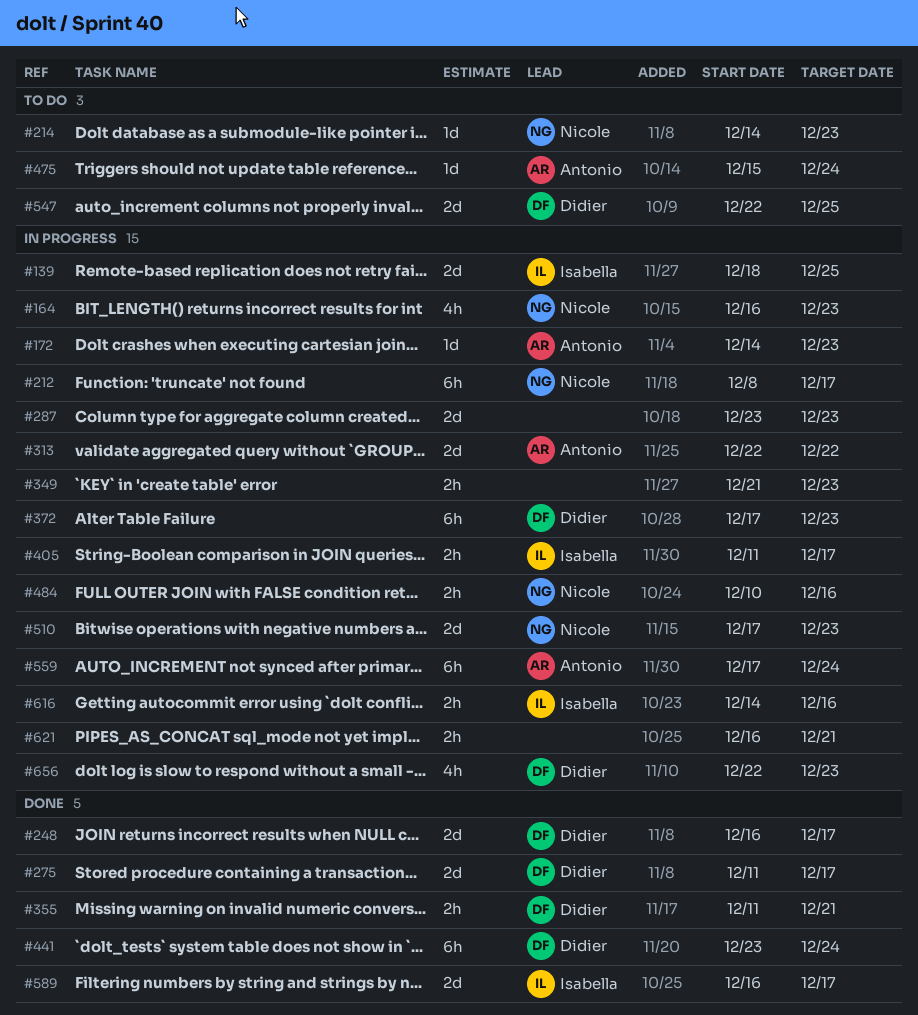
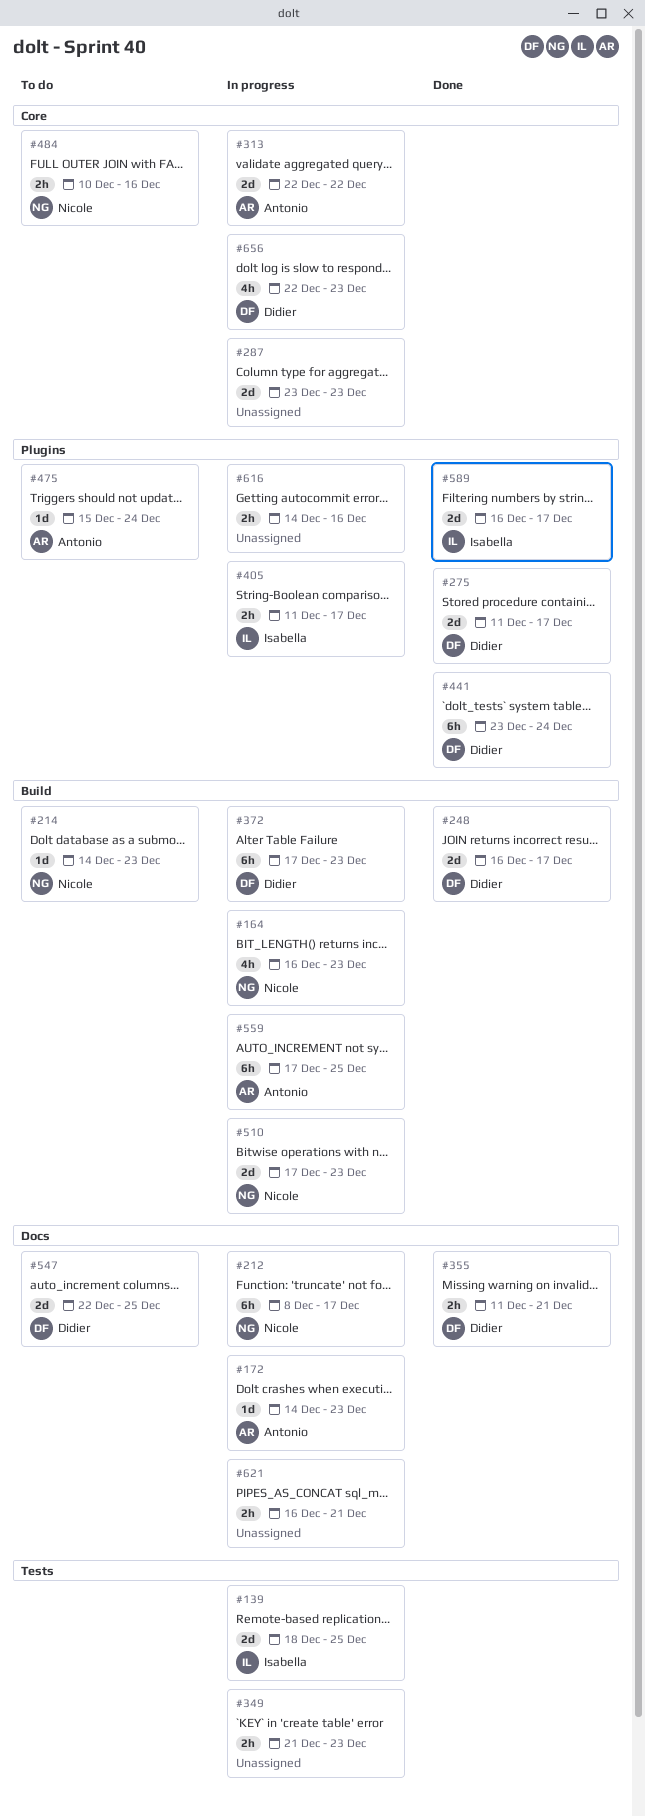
#484, status: In progress -> To do
#559, due: Dec 24 -> Dec 25
#616, owner: Isabella -> none

